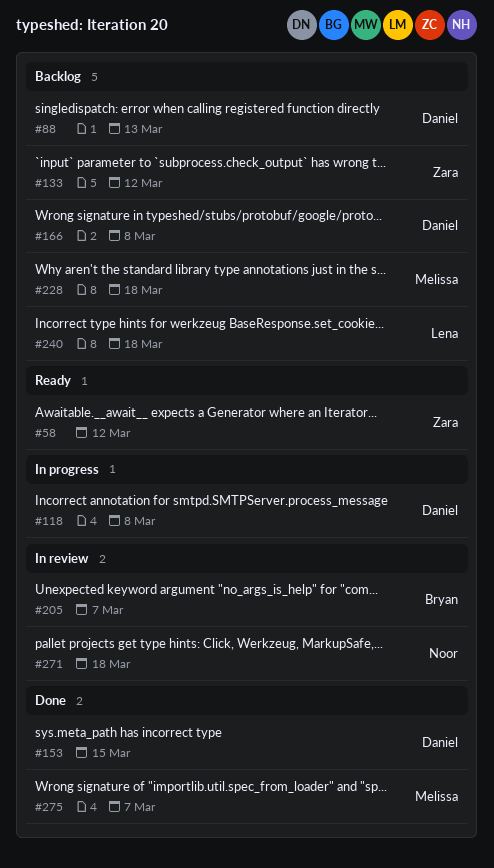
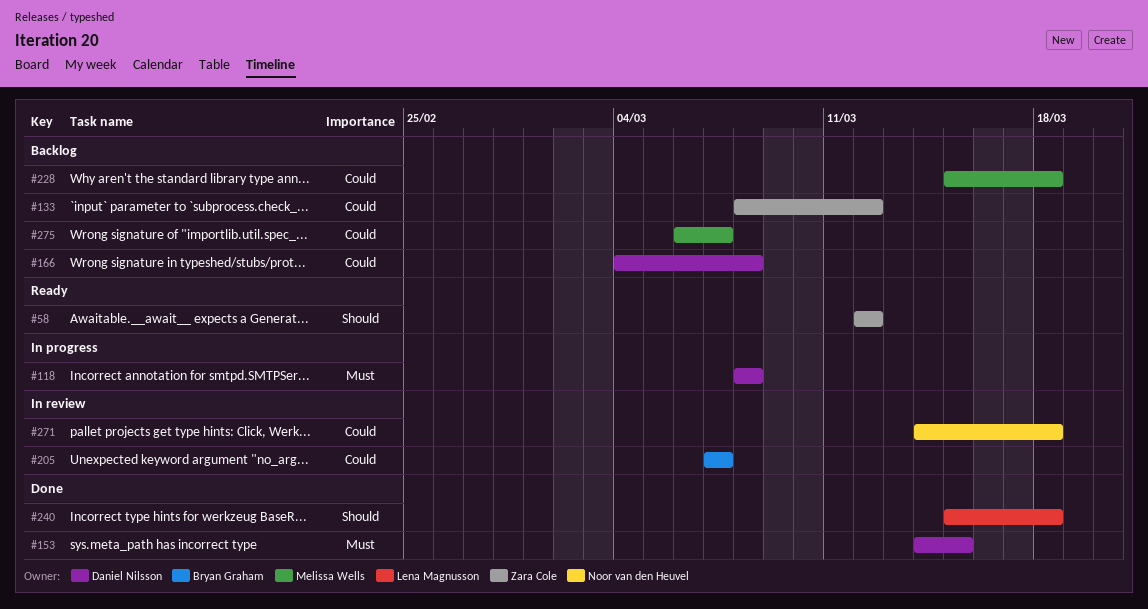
#88: present -> none
#240, status: Backlog -> Done
#275, status: Done -> Backlog

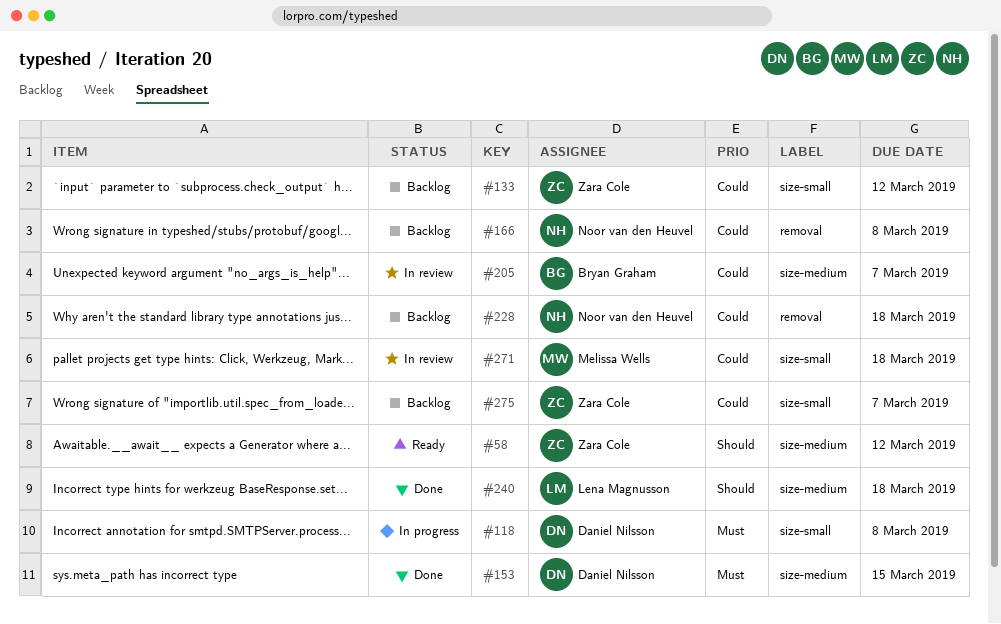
#166, owner: Daniel Nilsson -> Noor van den Heuvel
#228, owner: Melissa Wells -> Noor van den Heuvel
#271, owner: Noor van den Heuvel -> Melissa Wells
#275, owner: Melissa Wells -> Zara Cole

